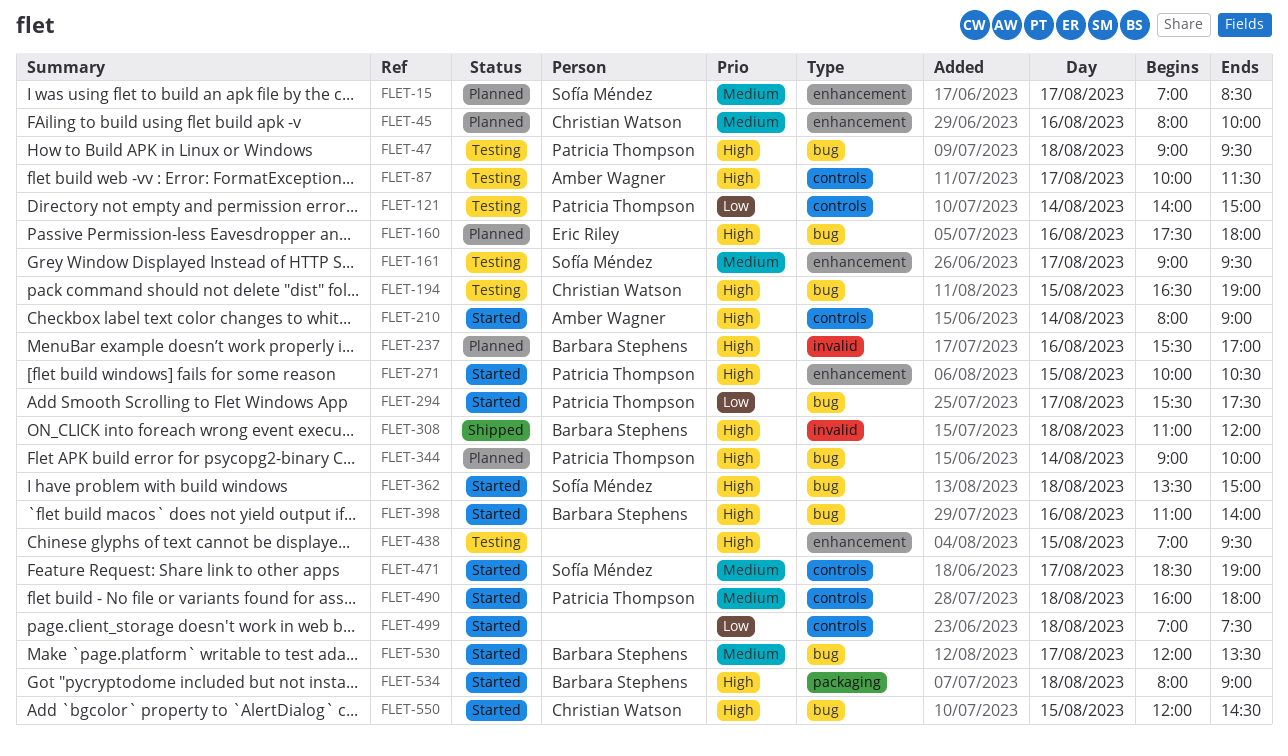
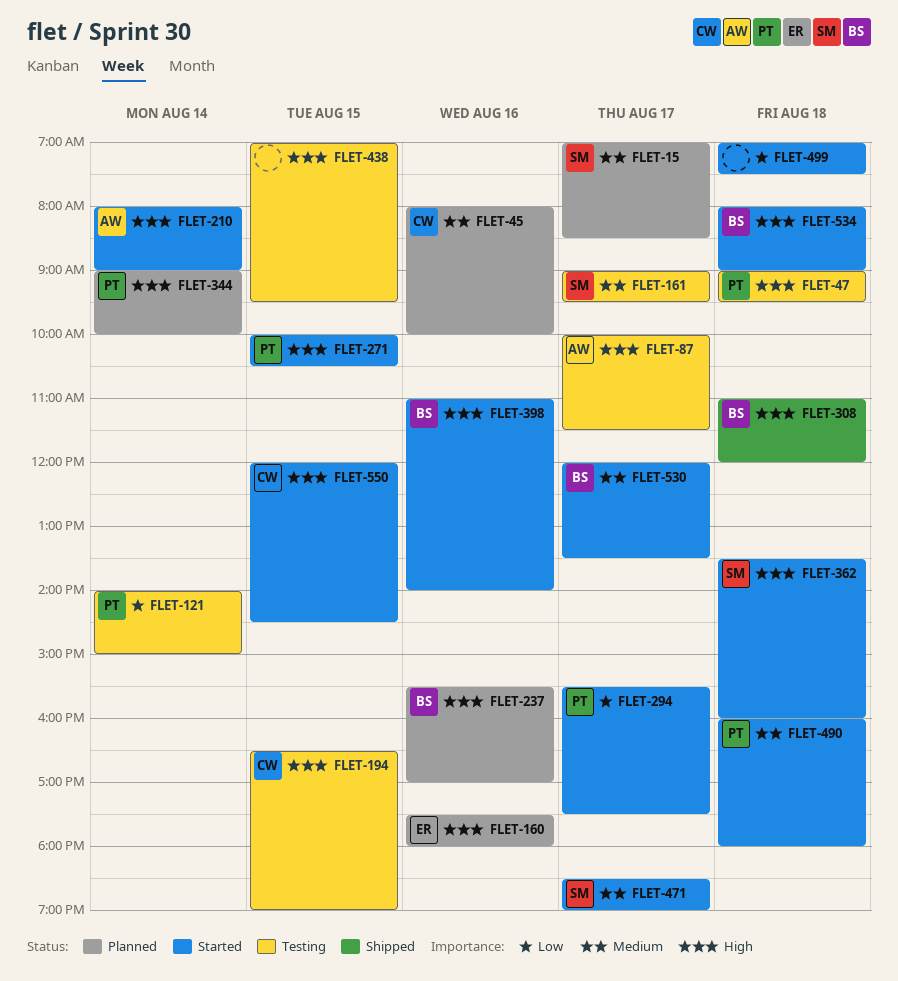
FLET-362, ends: 15:00 -> 16:00

